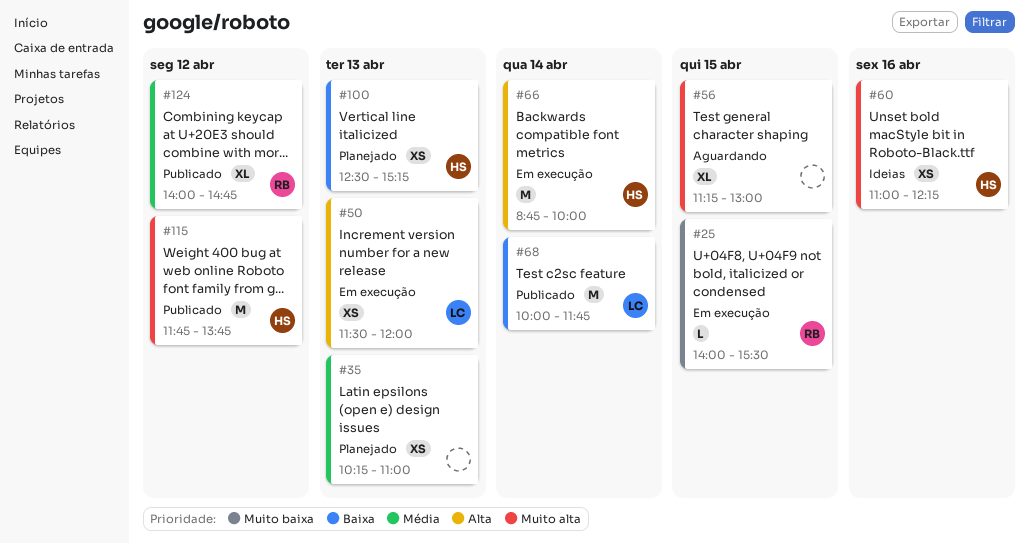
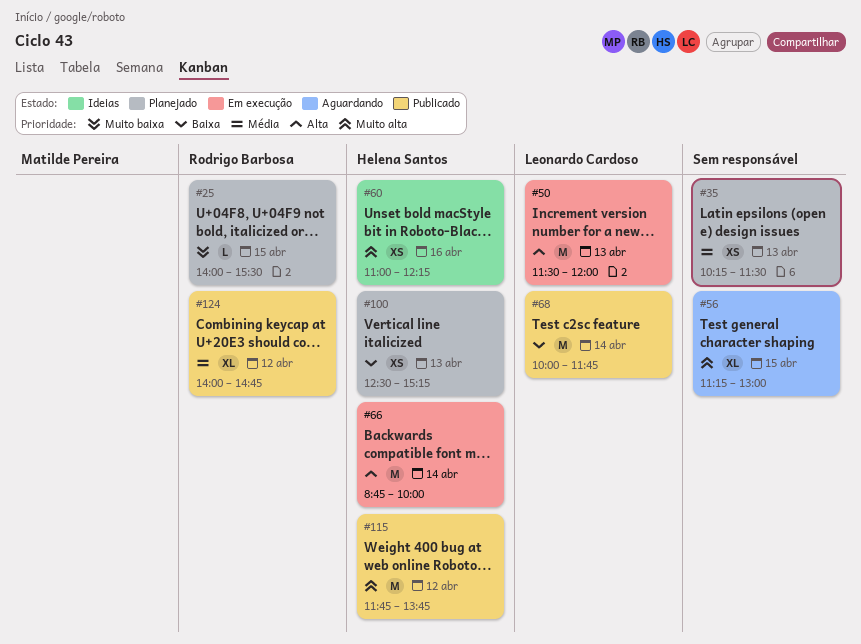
#25, status: Em execução -> Planejado
#35, ends: 11:00 -> 11:30
#50, estimate: XS -> M

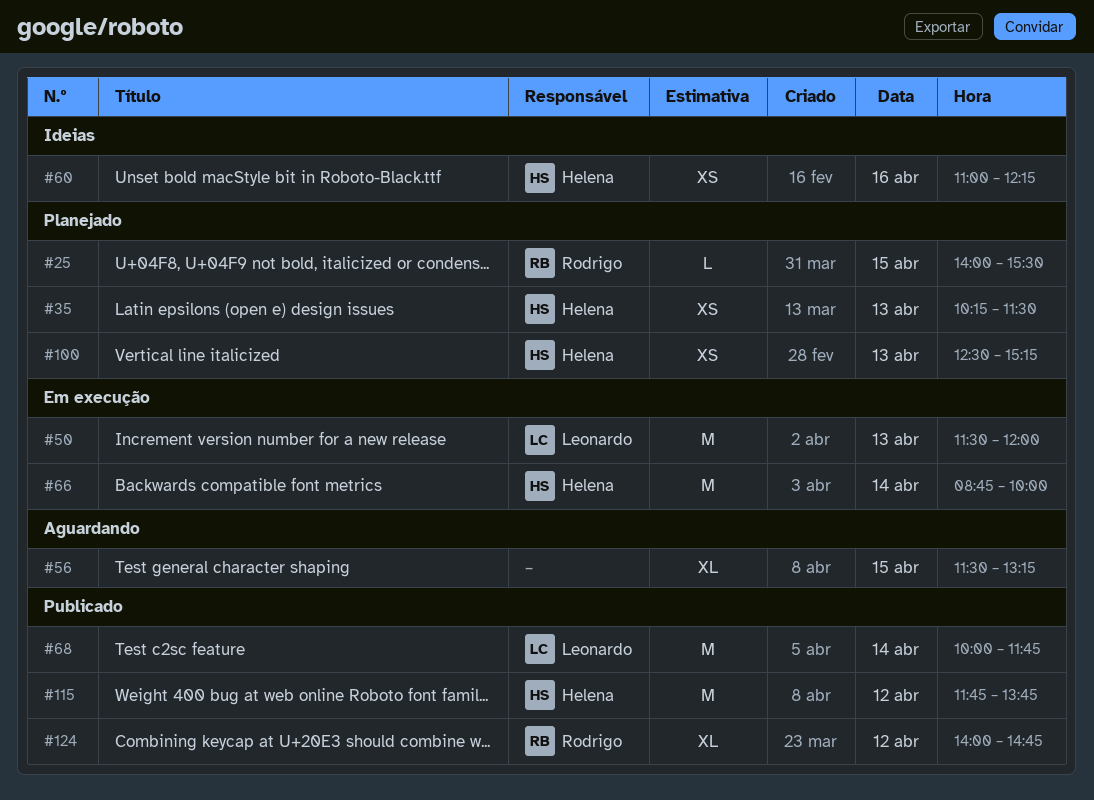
#35, owner: none -> Helena Santos
#56, begins: 11:15 -> 11:30
#56, ends: 13:00 -> 13:15

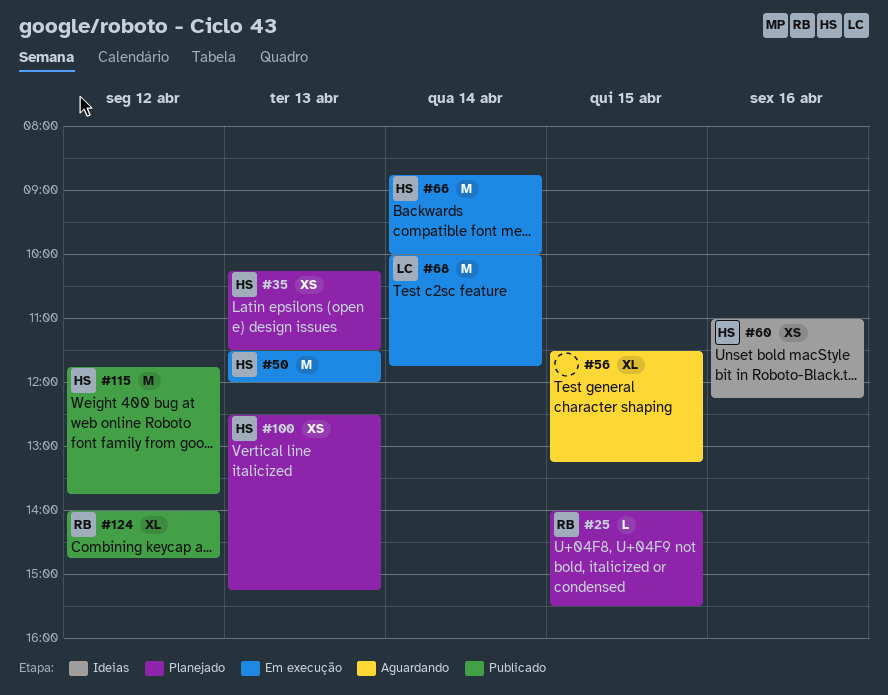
#50, owner: Leonardo -> Helena
#68, status: Publicado -> Em execução

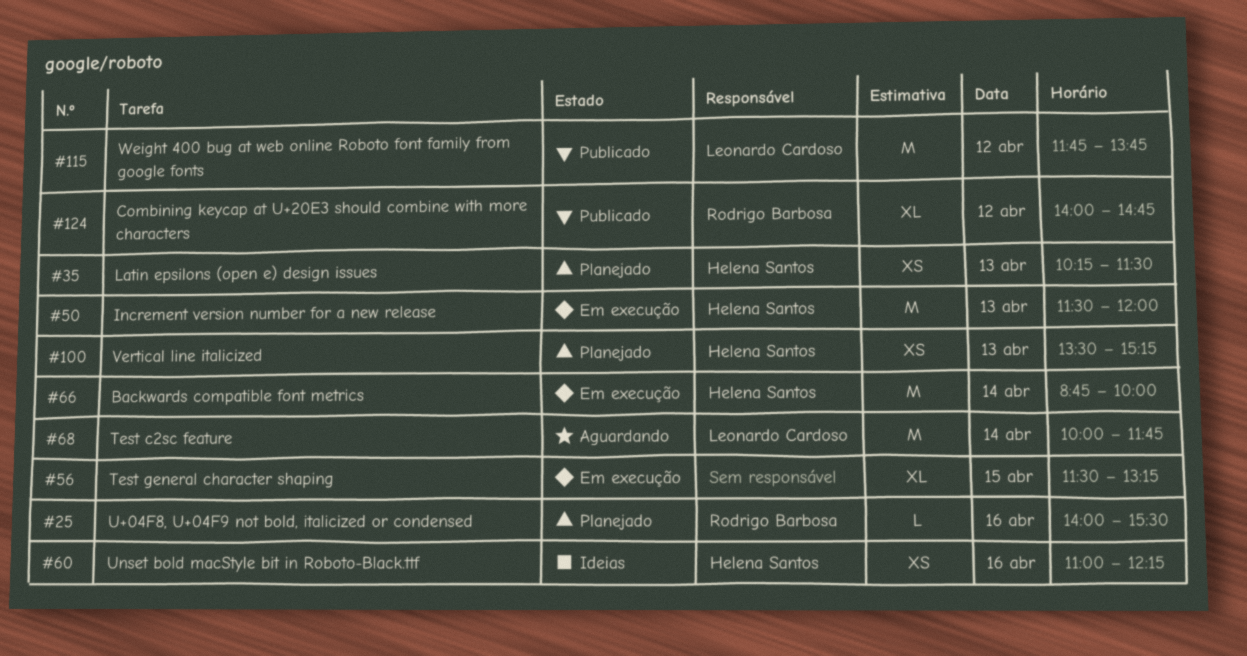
#25, day: Apr 15 -> Apr 16
#56, status: Aguardando -> Em execução
#68, status: Em execução -> Aguardando
#100, begins: 12:30 -> 13:30
#115, owner: Helena Santos -> Leonardo Cardoso

